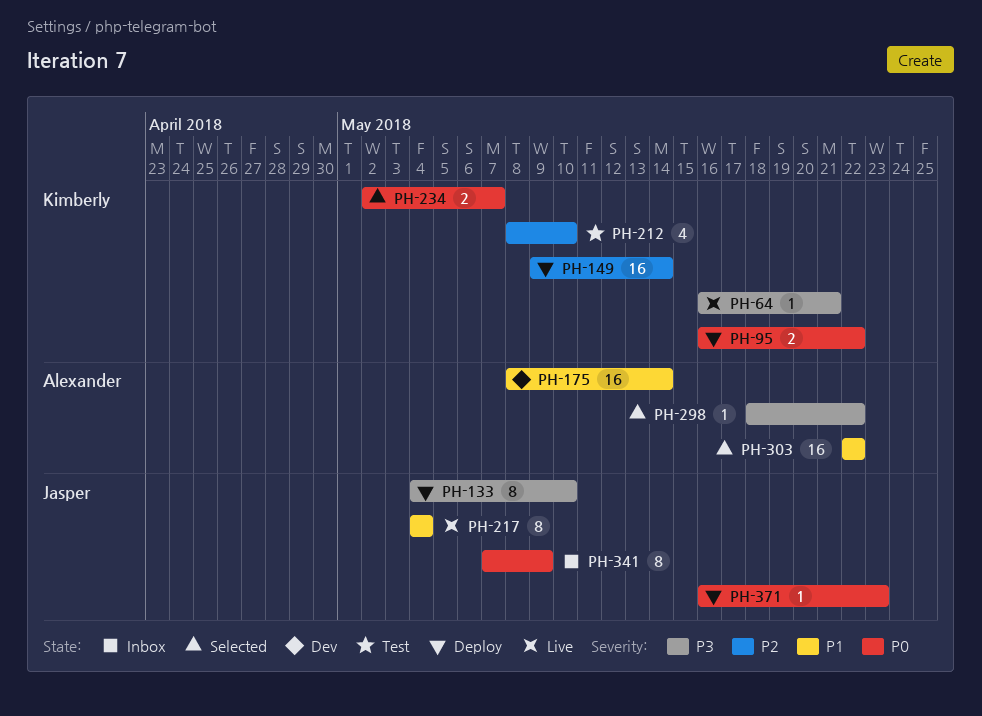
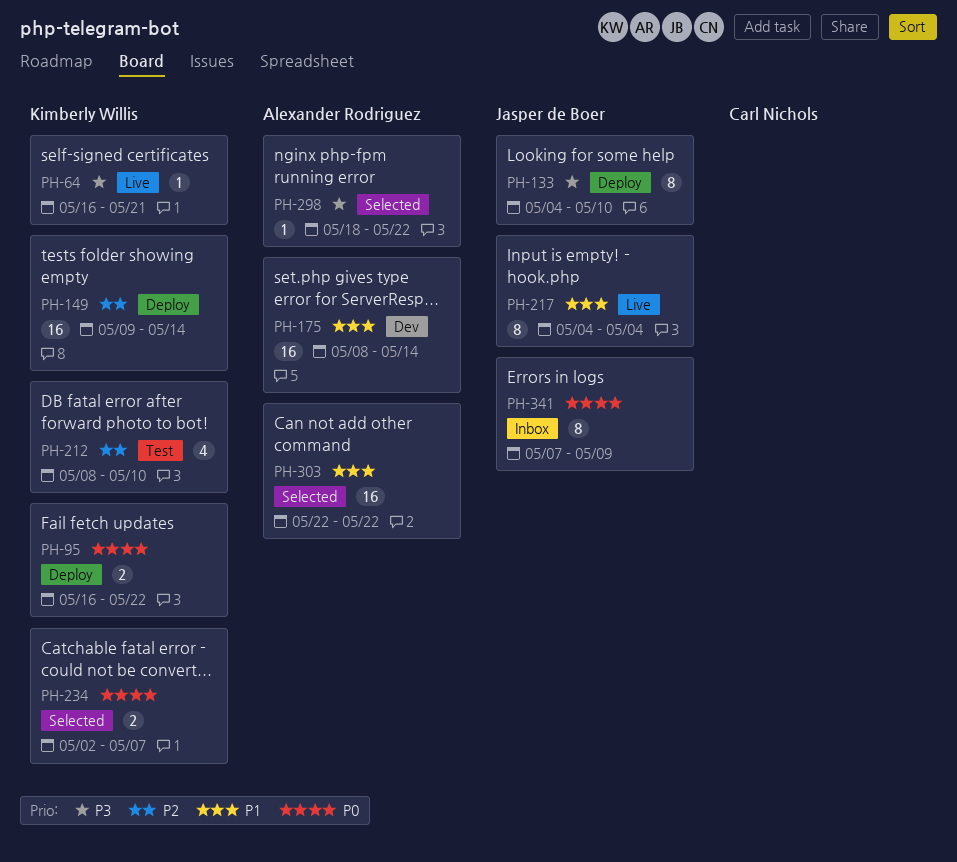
PH-371: present -> none

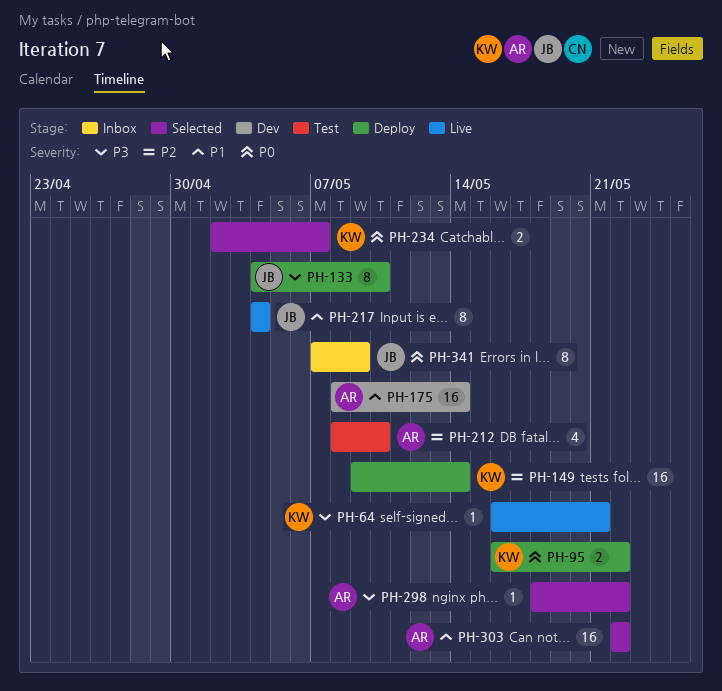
PH-212, owner: Kimberly Willis -> Alexander Rodriguez

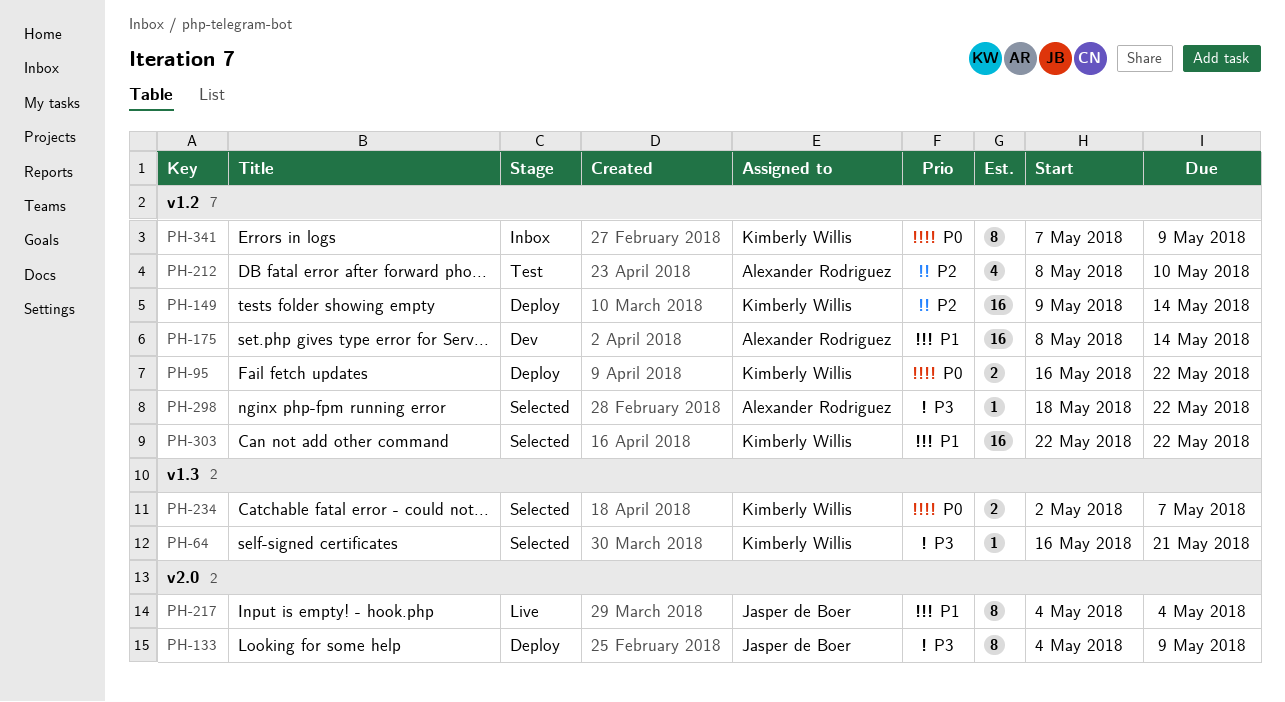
PH-64, status: Live -> Selected
PH-133, due: May 10 -> May 9
PH-303, owner: Alexander Rodriguez -> Kimberly Willis
PH-341, owner: Jasper de Boer -> Kimberly Willis

